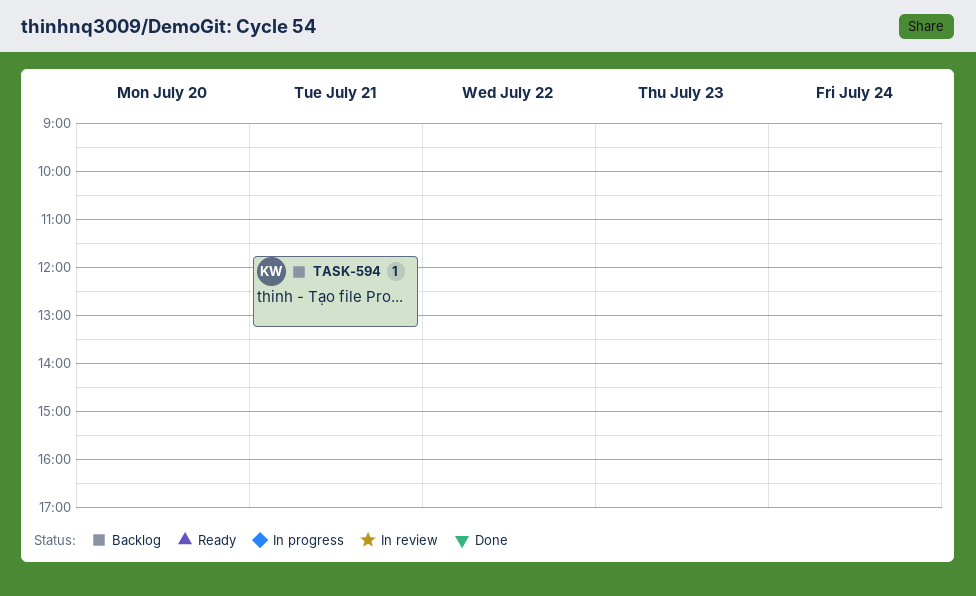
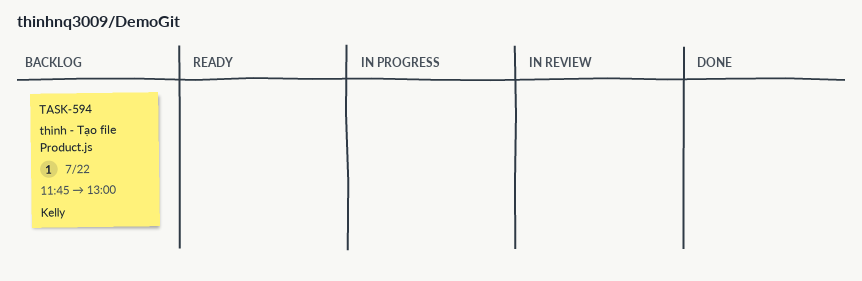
TASK-594, day: Jul 21 -> Jul 22
TASK-594, ends: 13:15 -> 13:00

